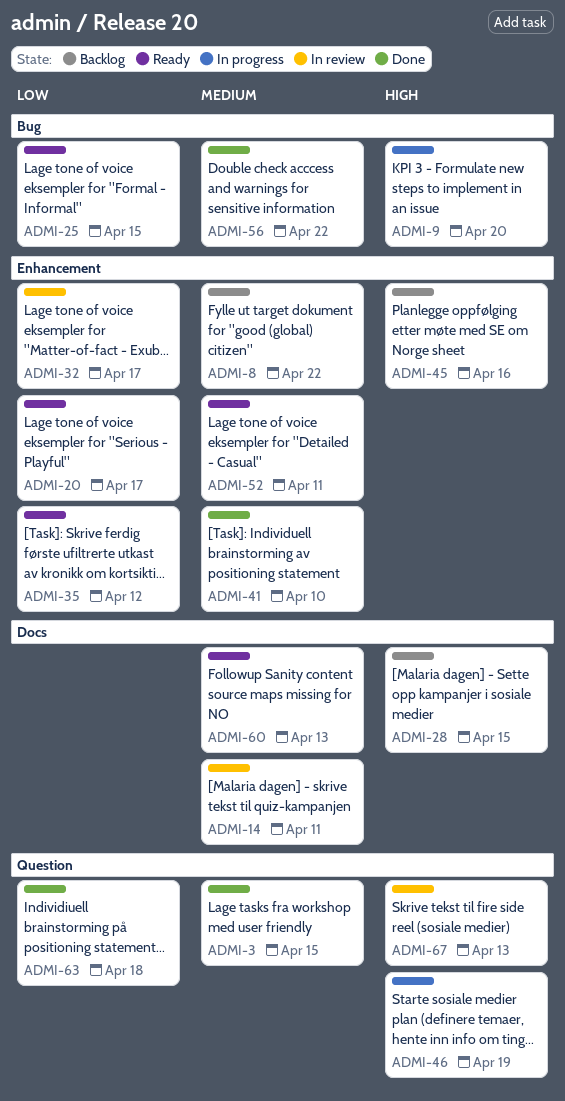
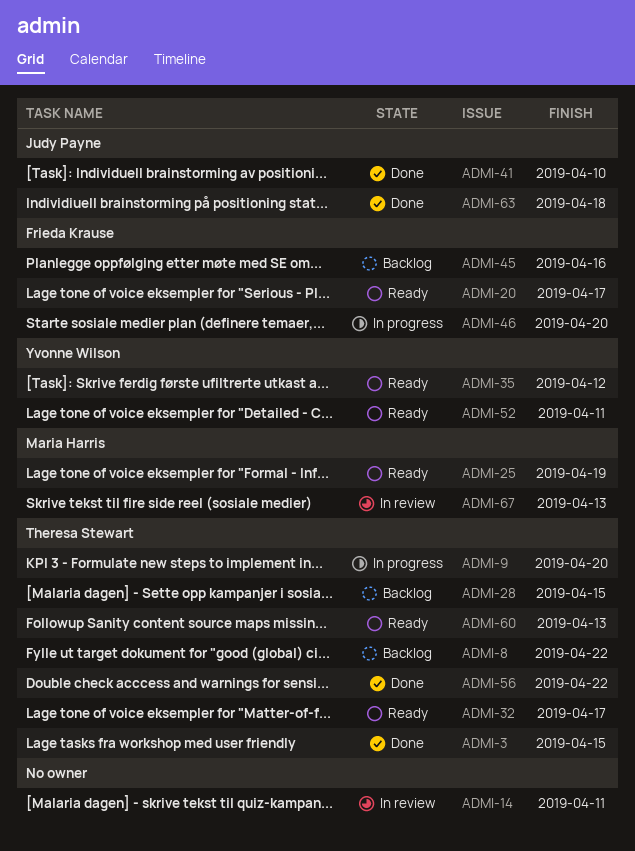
ADMI-25, due: Apr 15 -> Apr 19
ADMI-32, status: In review -> Ready
ADMI-46, due: Apr 19 -> Apr 20

